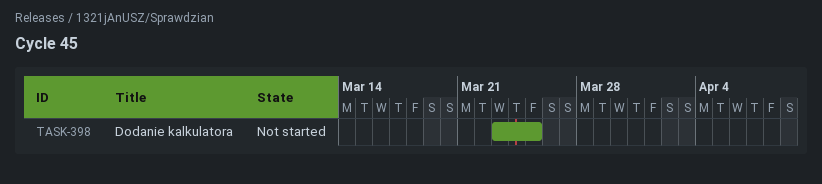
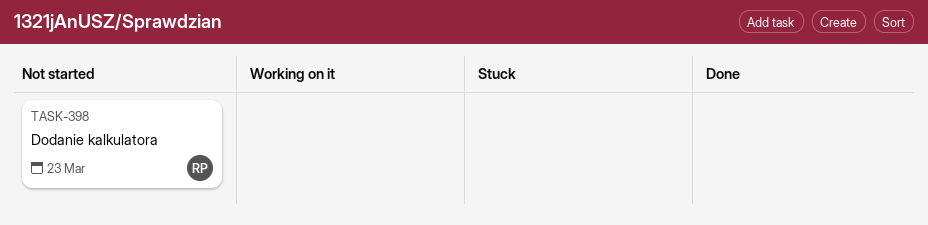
TASK-398, due: Mar 25 -> Mar 23

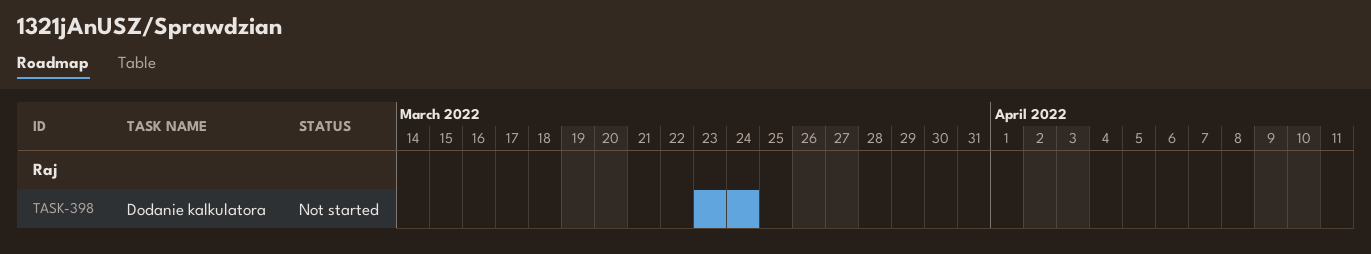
TASK-398, due: Mar 23 -> Mar 24

